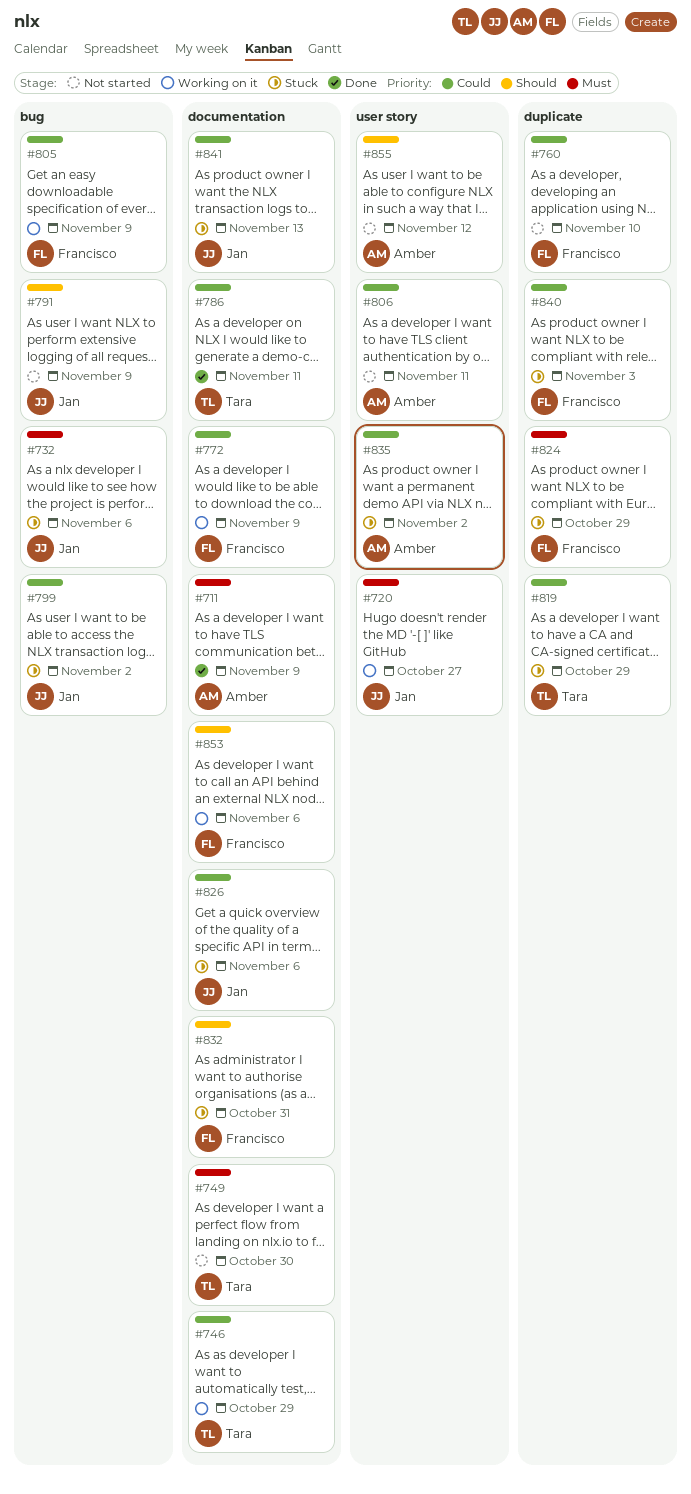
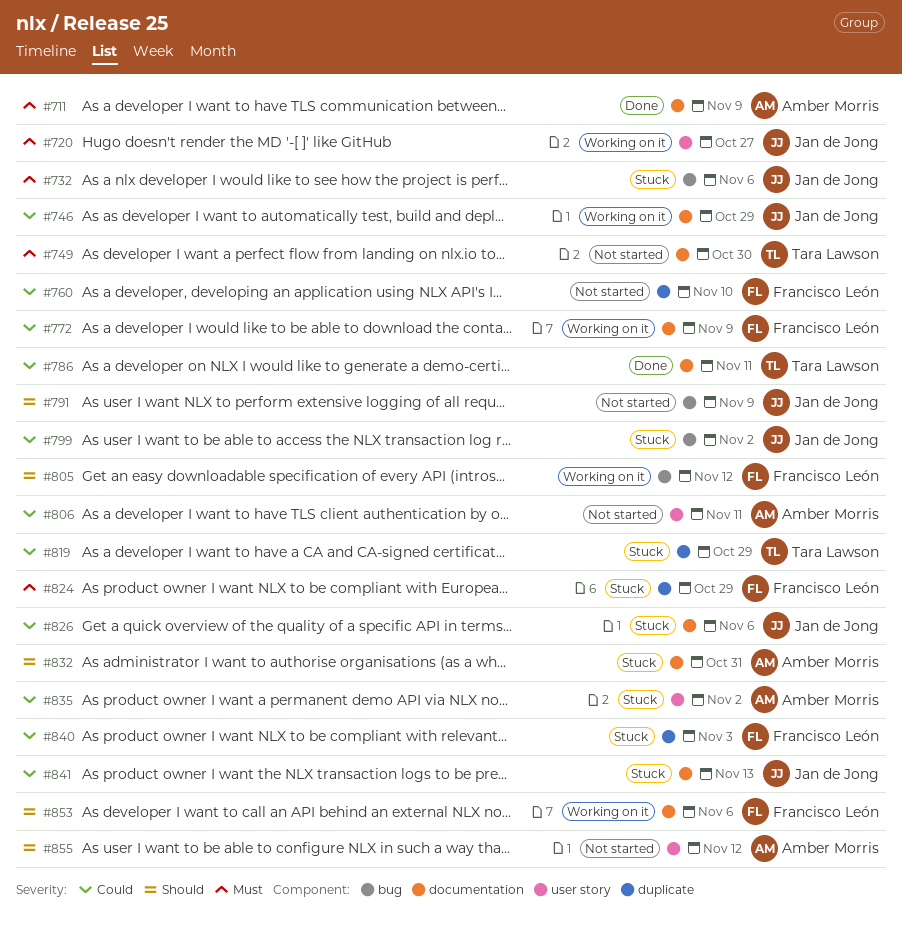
#746, owner: Tara Lawson -> Jan de Jong
#805, priority: Could -> Should
#805, due: Nov 9 -> Nov 12
#832, owner: Francisco León -> Amber Morris

